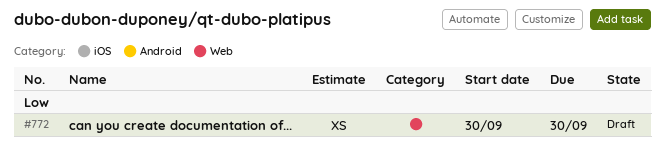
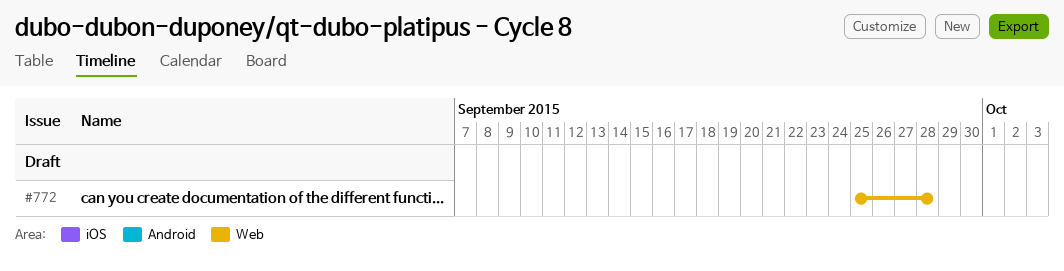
#772, start: Sep 30 -> Sep 25
#772, due: Sep 30 -> Sep 28

